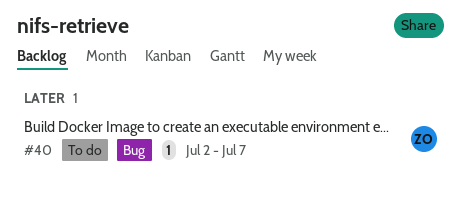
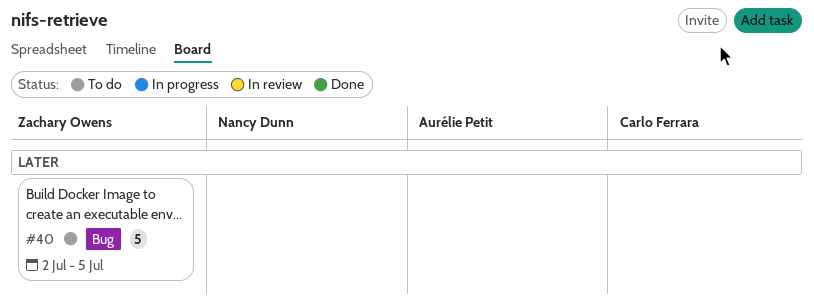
#40, estimate: 1 -> 5
#40, due: Jul 7 -> Jul 5

